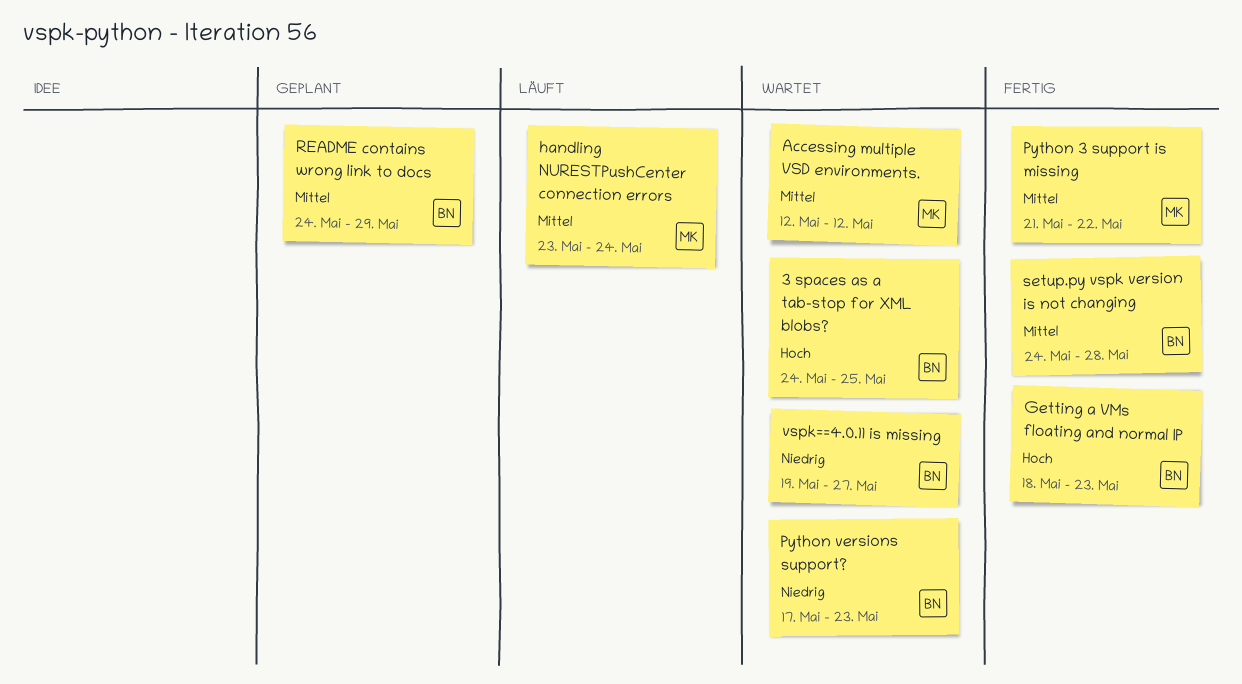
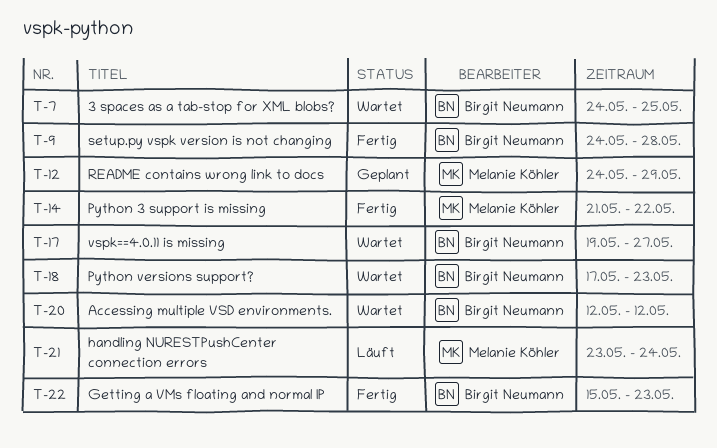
Accessing multiple VSD environments., owner: Melanie Köhler -> Birgit Neumann
Getting a VMs floating and normal IP, start: May 18 -> May 15
README contains wrong link to docs, owner: Birgit Neumann -> Melanie Köhler

